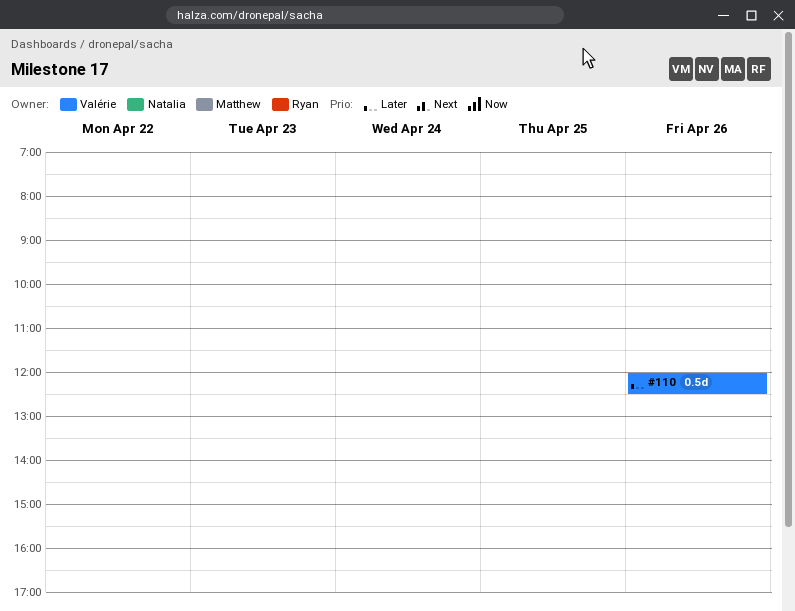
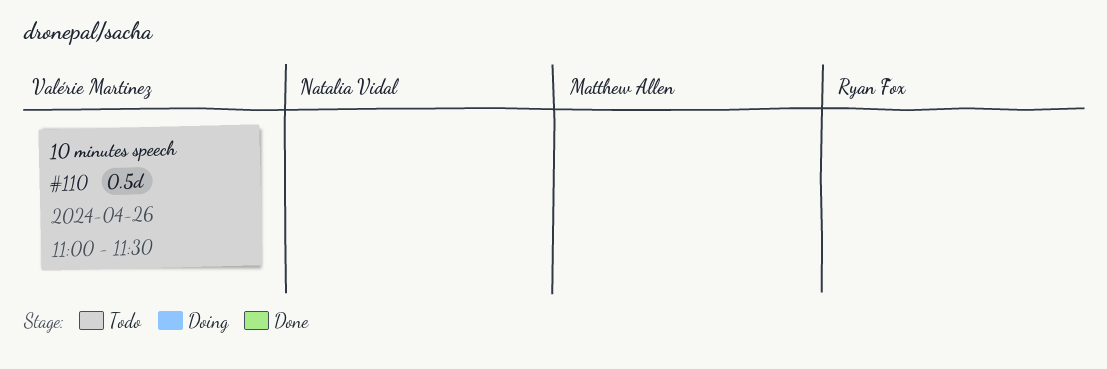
#110, begins: 12:00 -> 11:00
#110, ends: 12:30 -> 11:30

